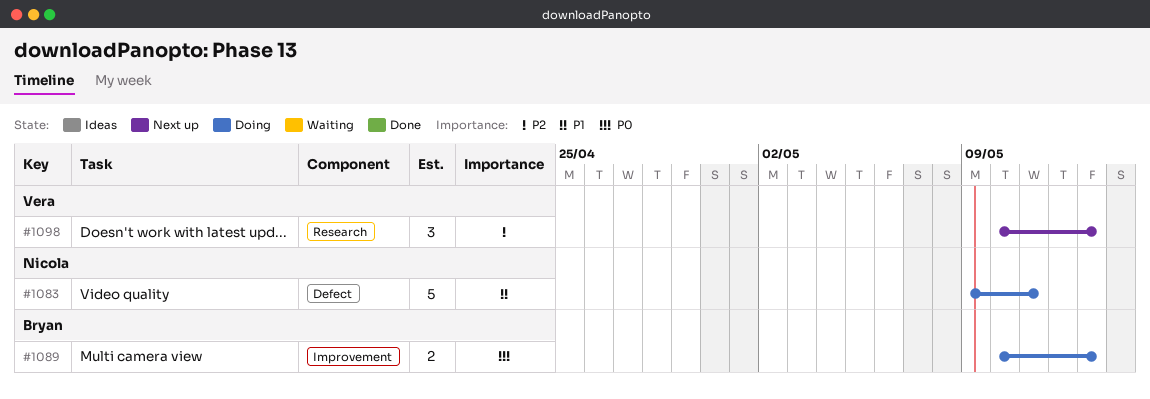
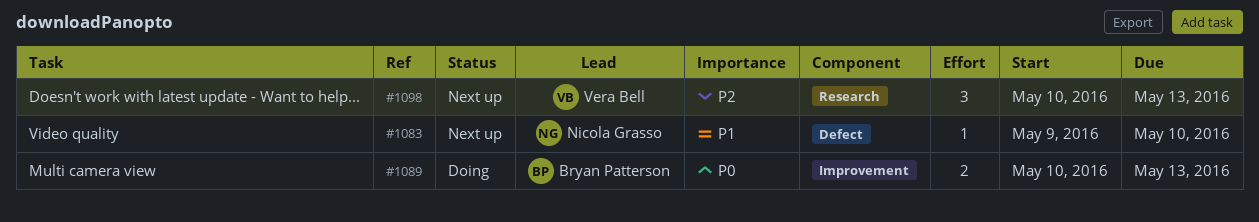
#1083, status: Doing -> Next up
#1083, estimate: 5 -> 1
#1083, due: May 11 -> May 10

